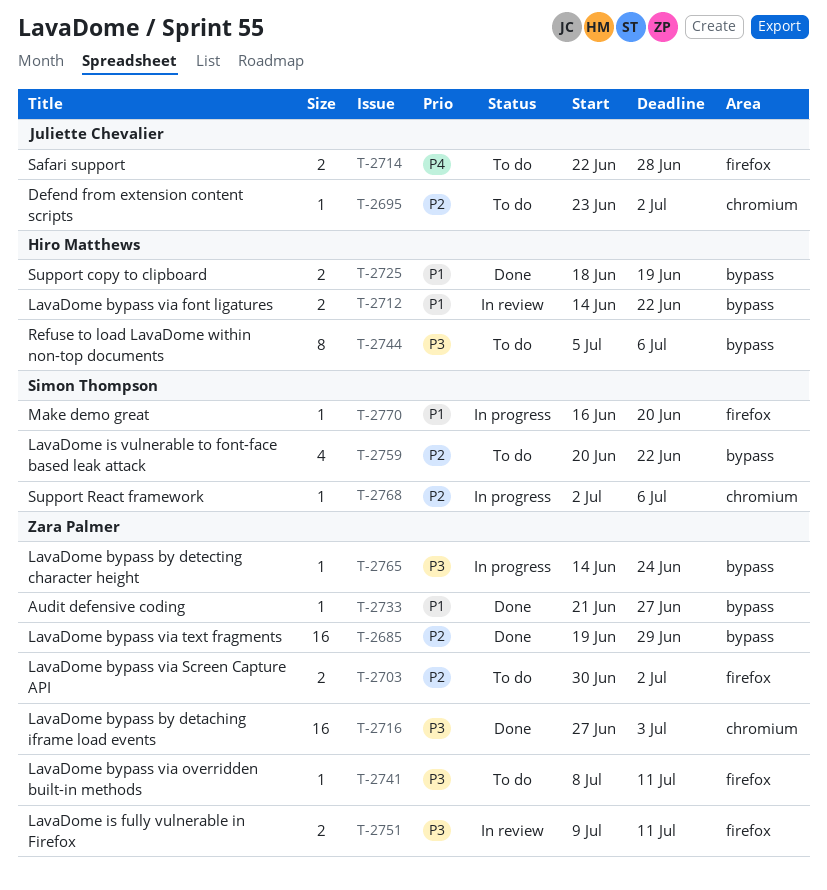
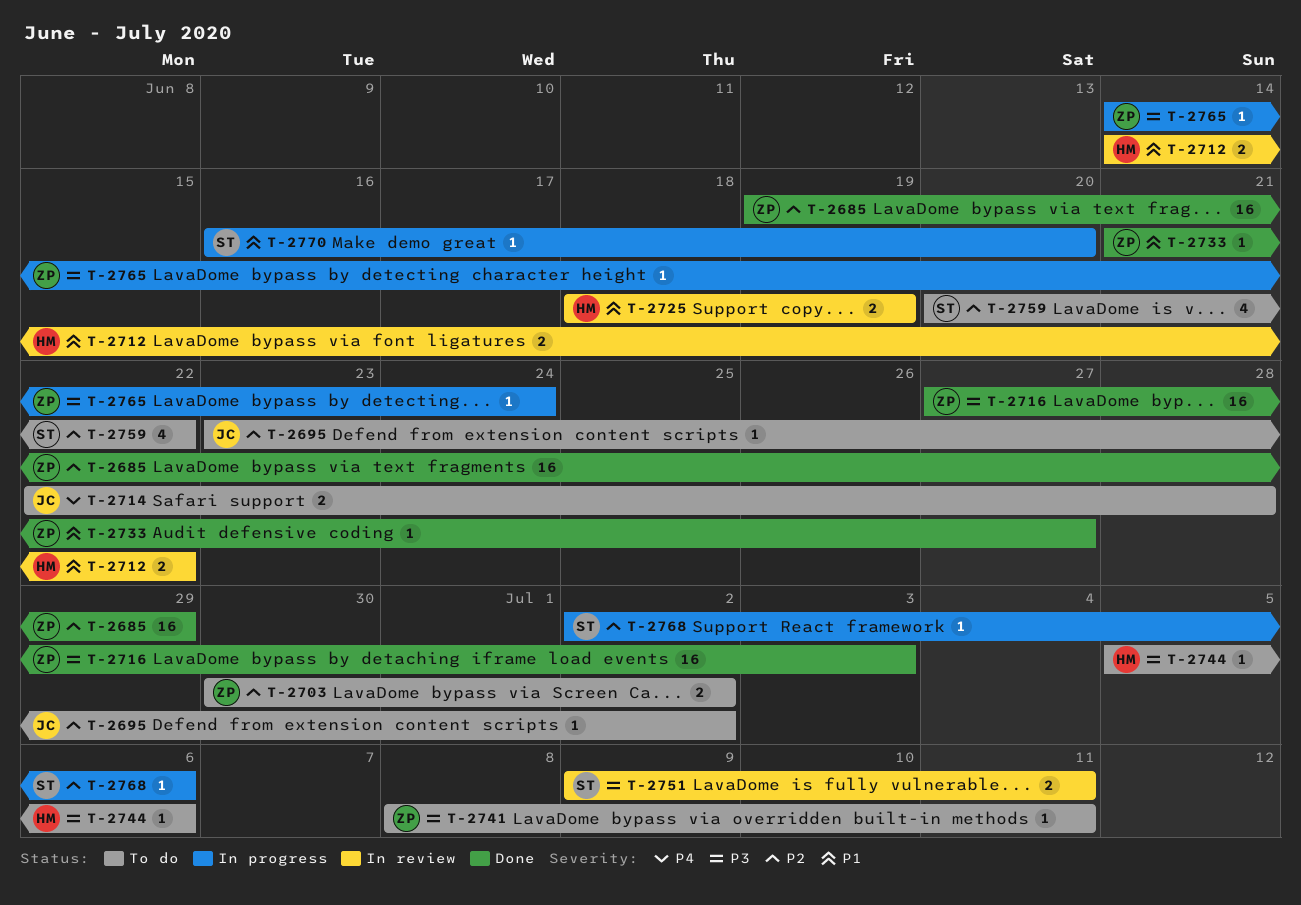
T-2725, status: Done -> In review
T-2744, estimate: 8 -> 1
T-2751, owner: Zara Palmer -> Simon Thompson

